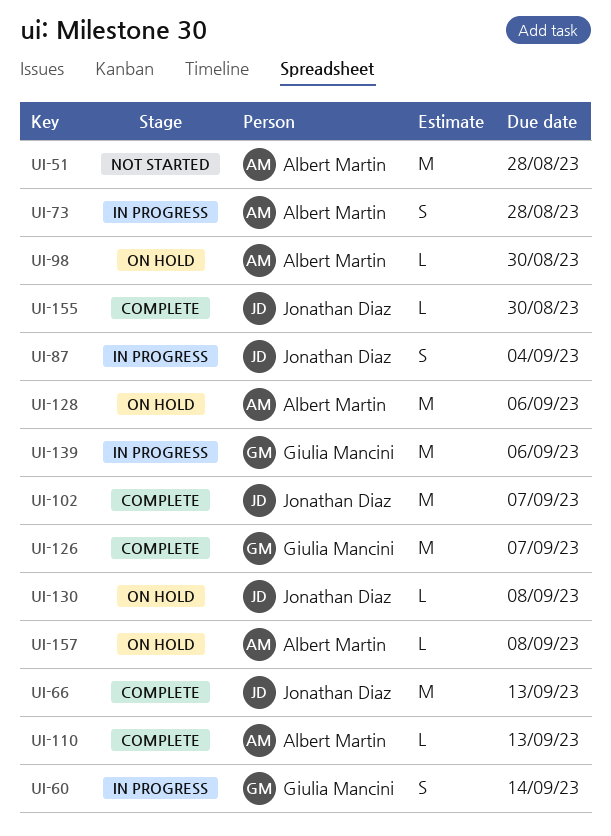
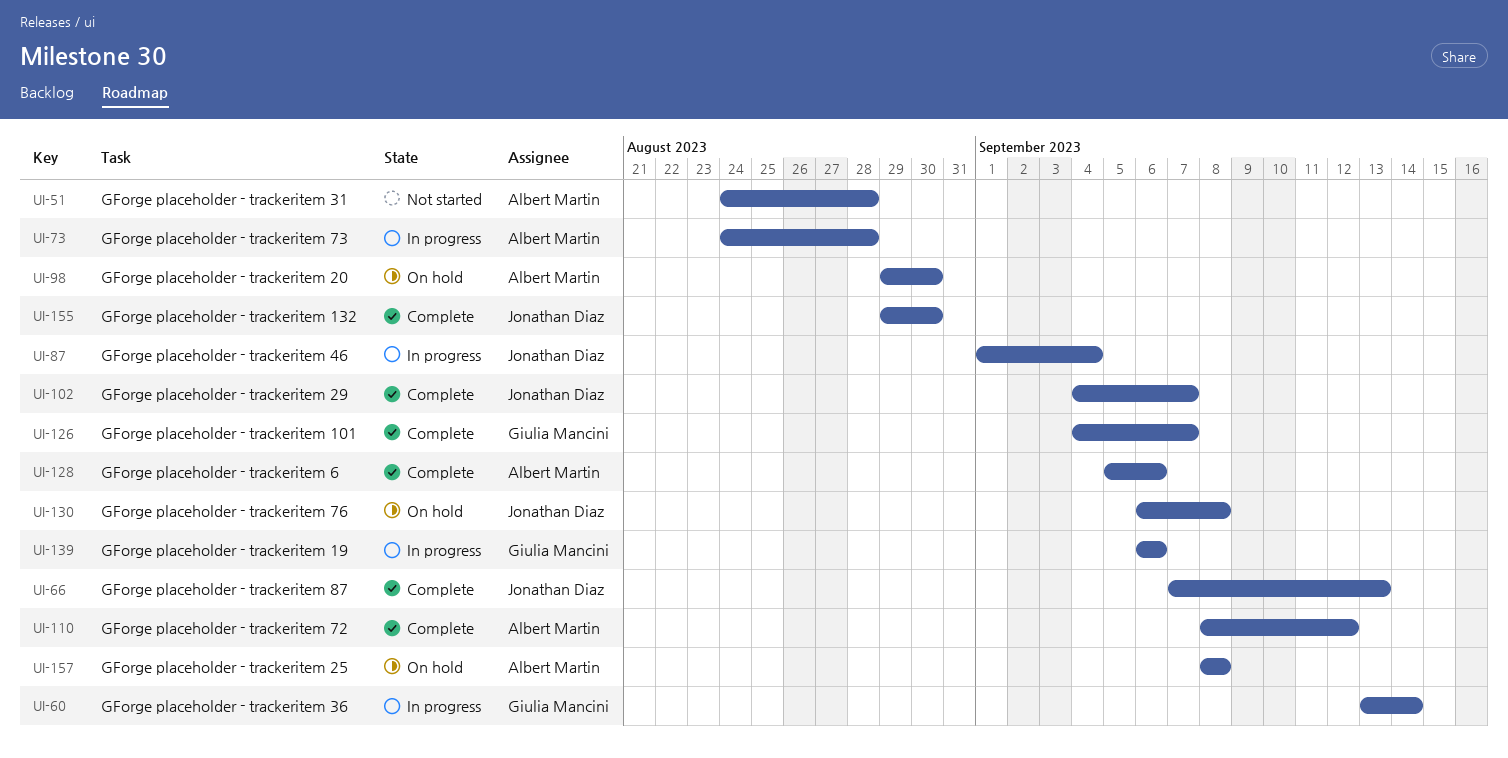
UI-110, due: Sep 13 -> Sep 12
UI-128, status: On hold -> Complete

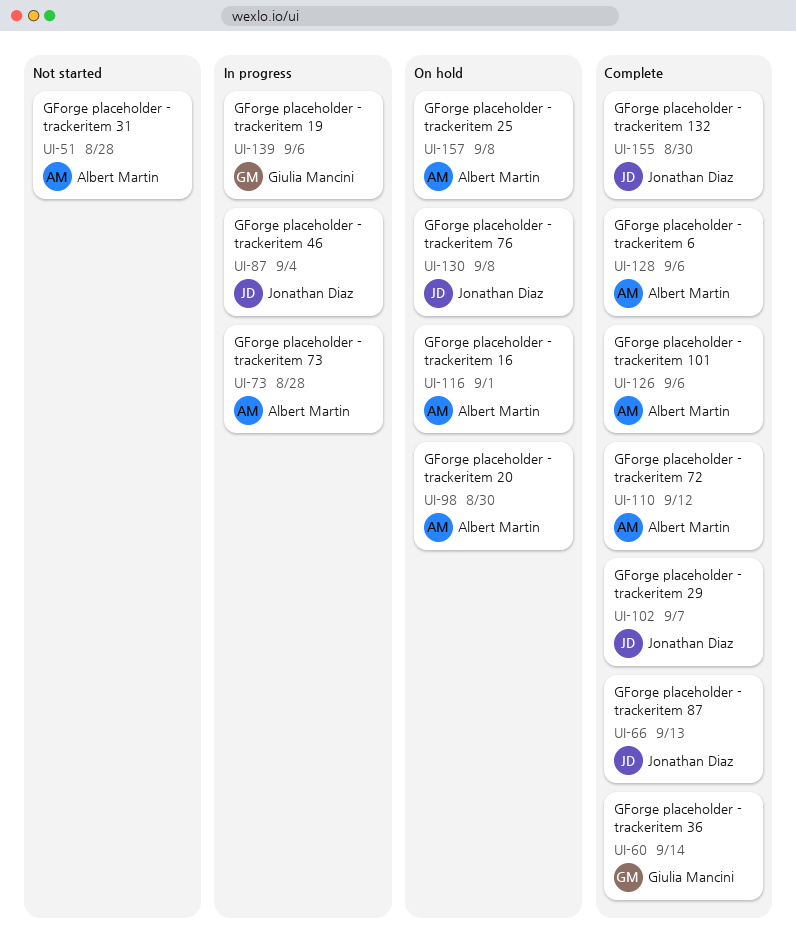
UI-60, status: In progress -> Complete
UI-116: none -> present
UI-126, owner: Giulia Mancini -> Albert Martin
UI-126, due: Sep 7 -> Sep 6

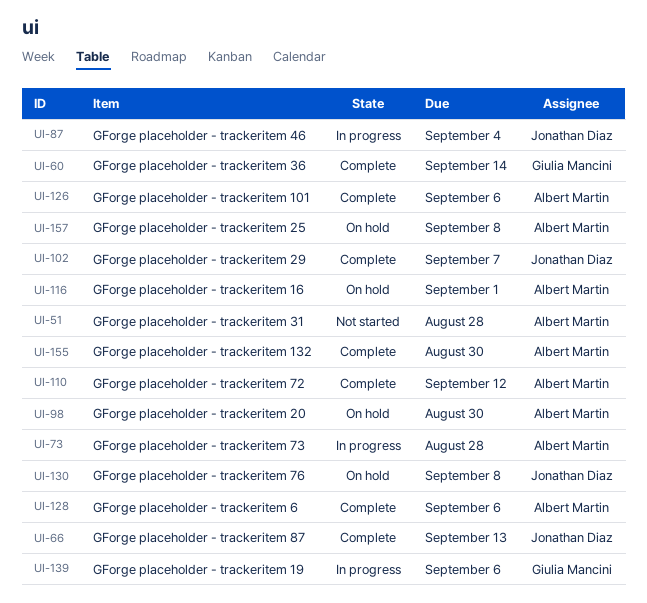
UI-155, owner: Jonathan Diaz -> Albert Martin

